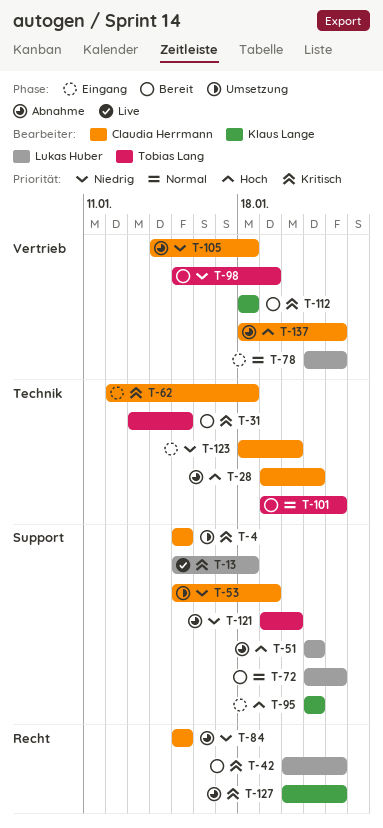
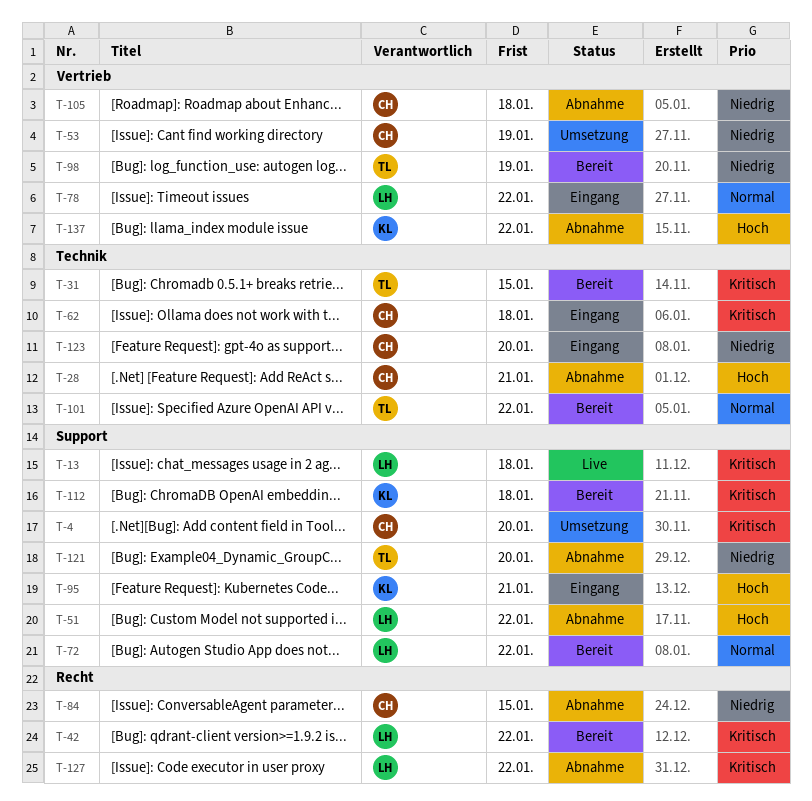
T-4, due: Jan 15 -> Jan 20
T-51, due: Jan 21 -> Jan 22
T-53, label: Support -> Vertrieb
T-112, label: Vertrieb -> Support
T-127, owner: Klaus Lange -> Lukas Huber
T-137, owner: Claudia Herrmann -> Klaus Lange

